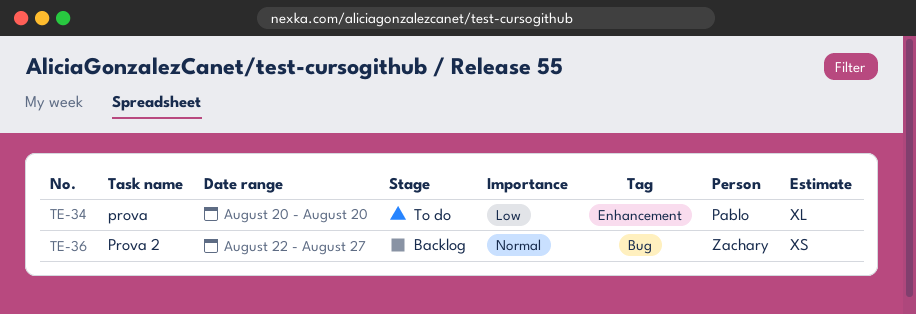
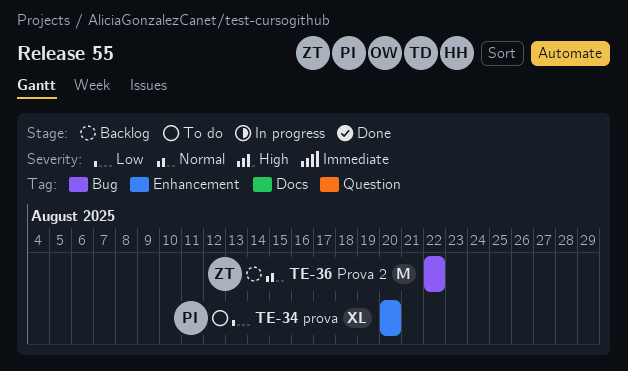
TE-36, estimate: XS -> M
TE-36, due: Aug 27 -> Aug 22

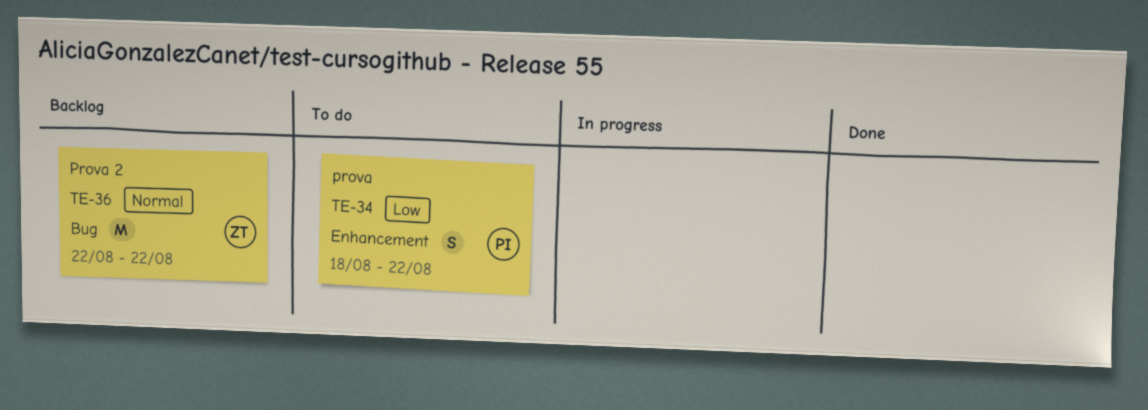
TE-34, estimate: XL -> S
TE-34, start: Aug 20 -> Aug 18
TE-34, due: Aug 20 -> Aug 22

